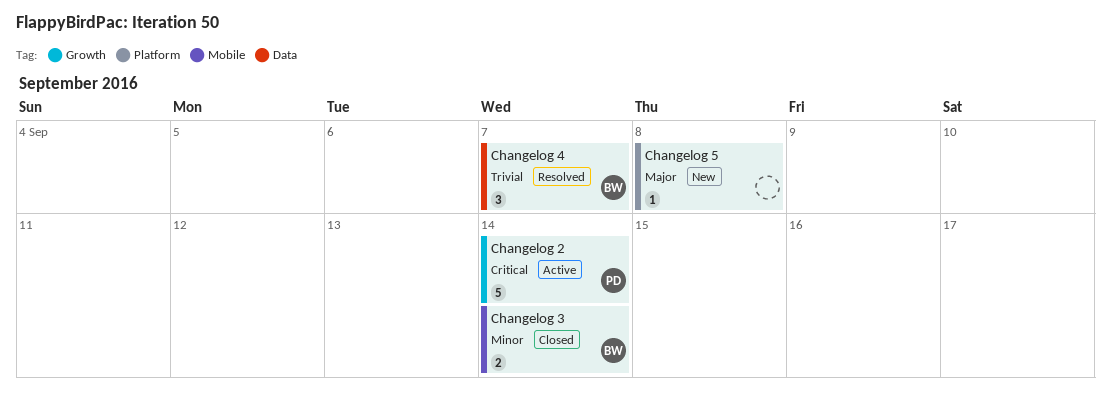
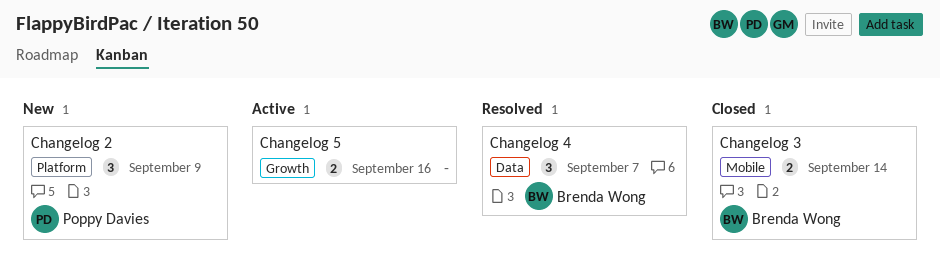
Changelog 2, status: Active -> New
Changelog 2, label: Growth -> Platform
Changelog 2, estimate: 5 -> 3
Changelog 2, due: Sep 14 -> Sep 9
Changelog 5, status: New -> Active
Changelog 5, label: Platform -> Growth
Changelog 5, estimate: 1 -> 2
Changelog 5, due: Sep 8 -> Sep 16

